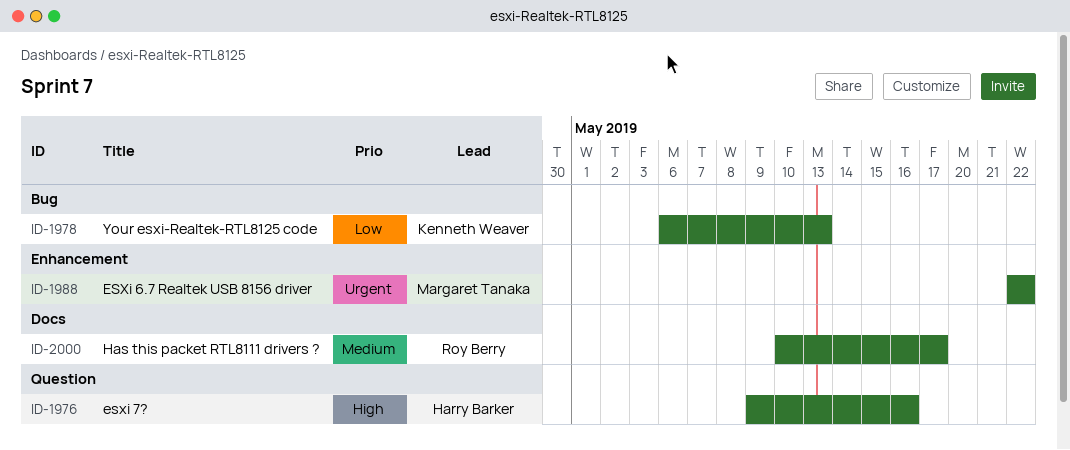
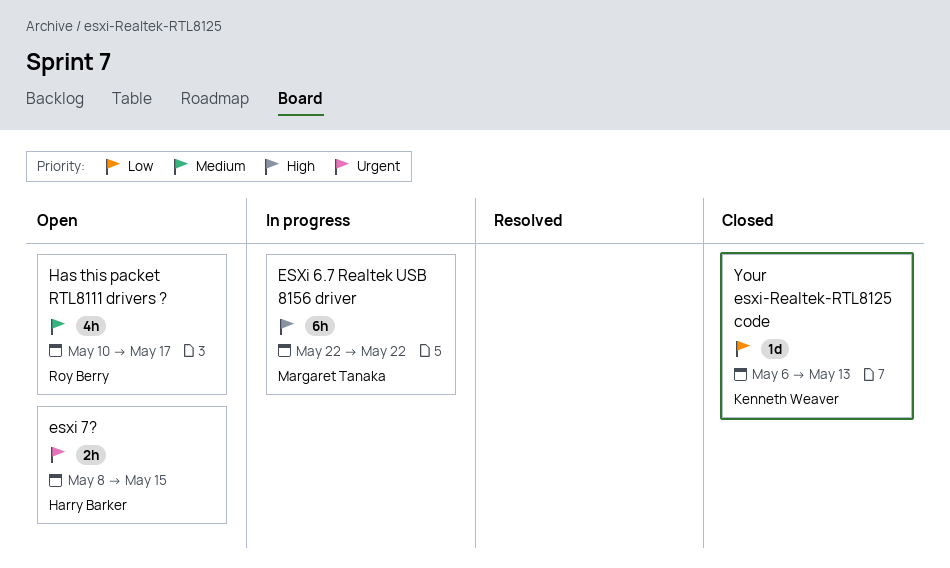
ESXi 6.7 Realtek USB 8156 driver, priority: Urgent -> High
esxi 7?, priority: High -> Urgent
esxi 7?, start: May 9 -> May 8
esxi 7?, due: May 16 -> May 15

